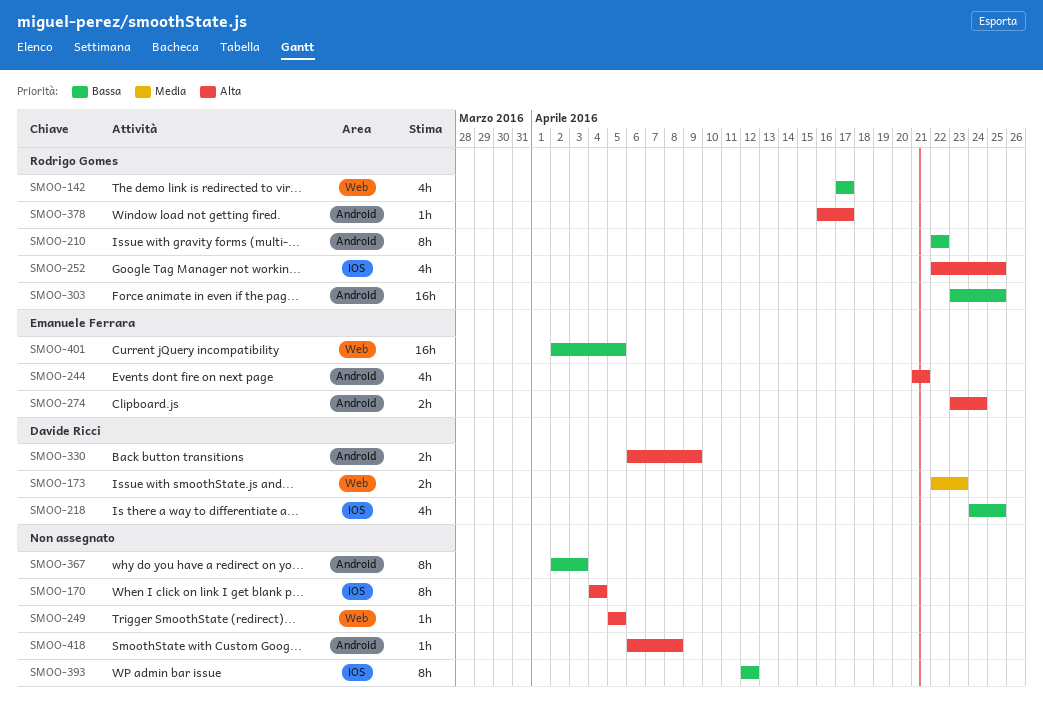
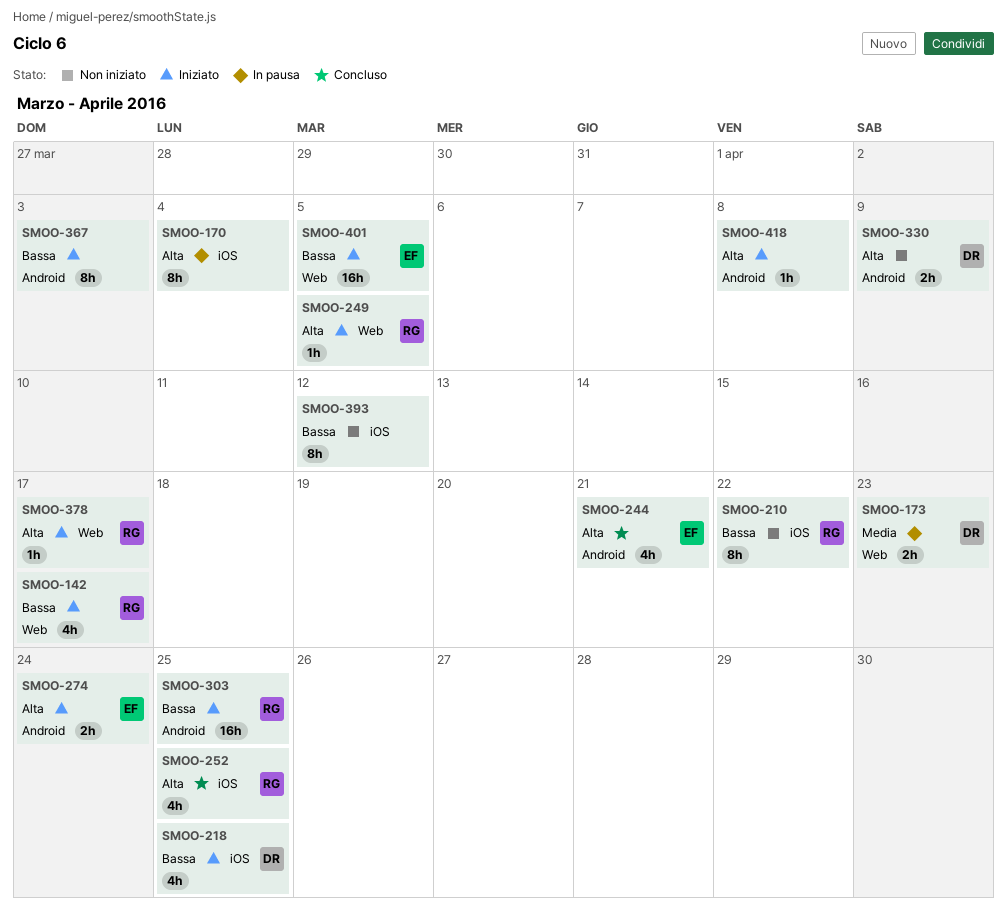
SMOO-210, label: Android -> iOS
SMOO-249, owner: none -> Rodrigo Gomes
SMOO-378, label: Android -> Web

